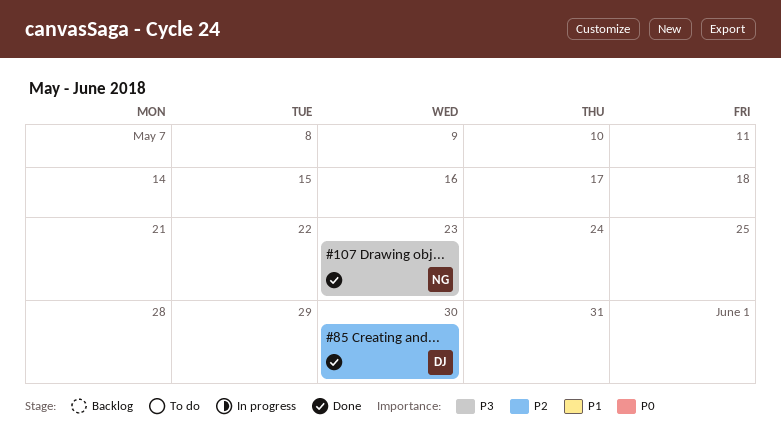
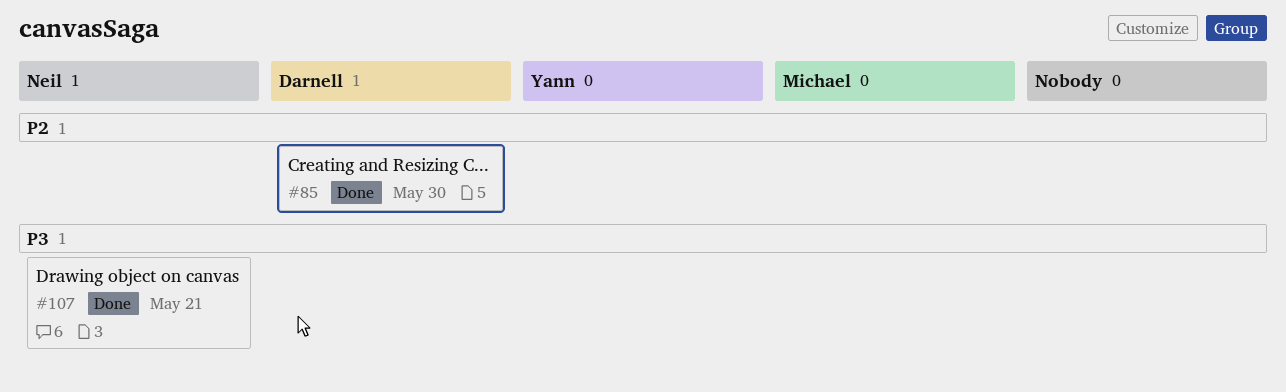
#107, due: May 23 -> May 21

